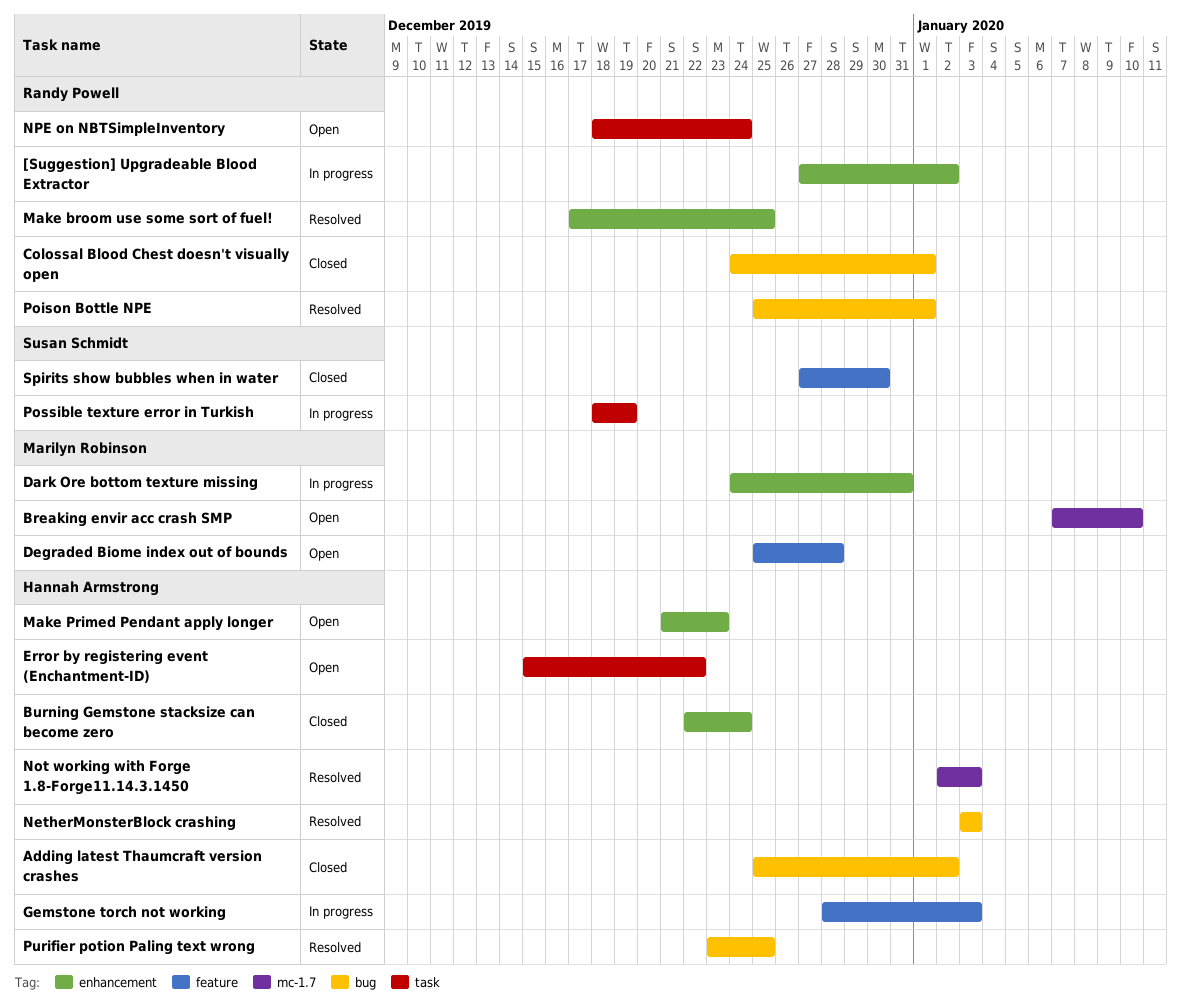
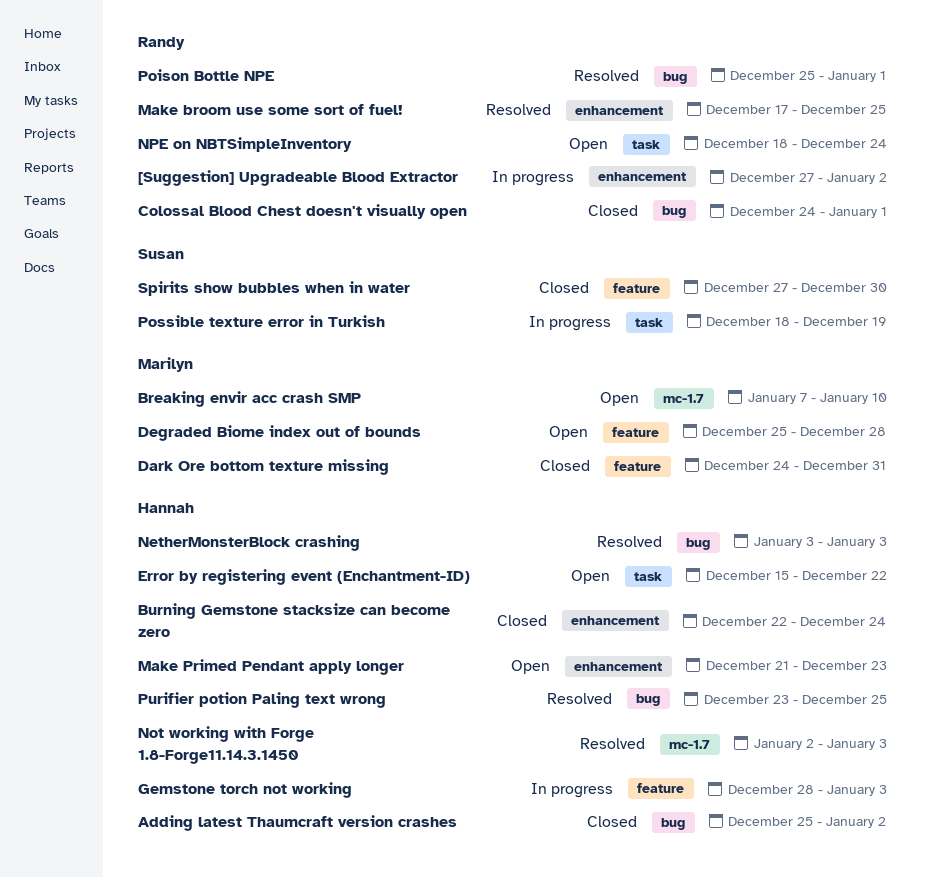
Dark Ore bottom texture missing, status: In progress -> Closed
Dark Ore bottom texture missing, label: enhancement -> feature

